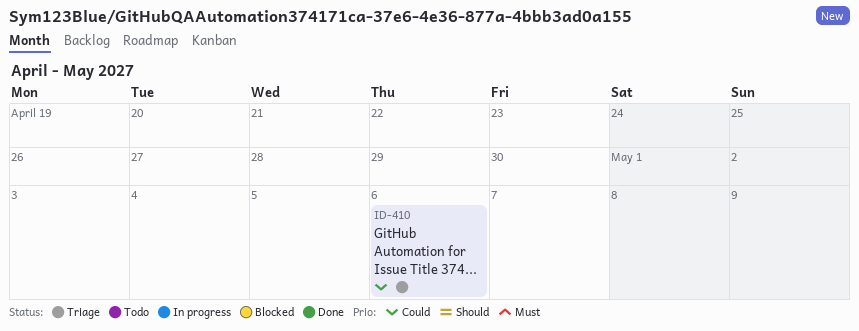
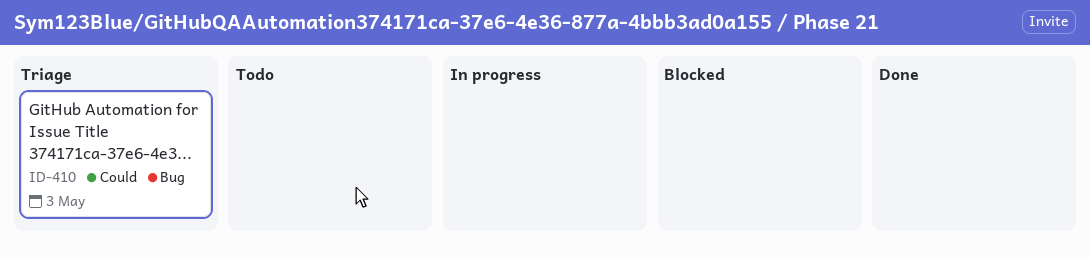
ID-410, due: May 6 -> May 3

